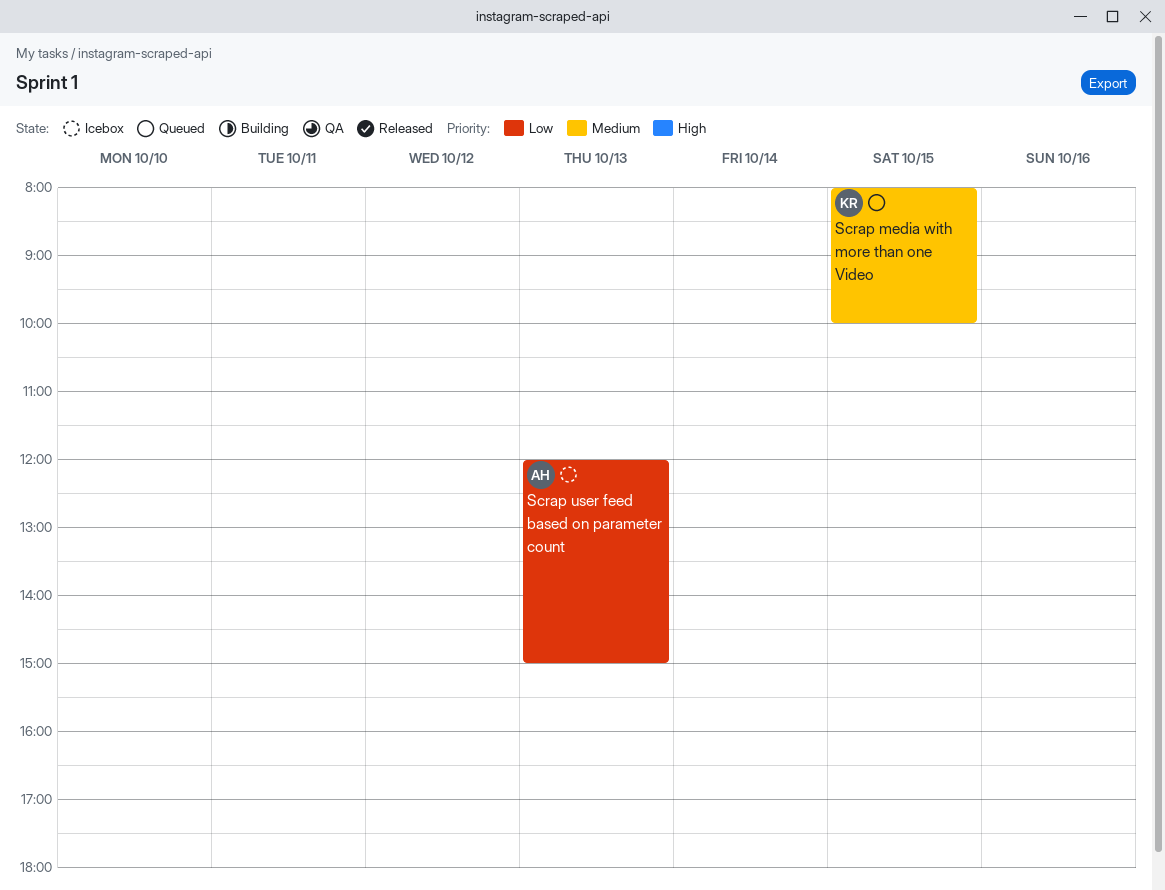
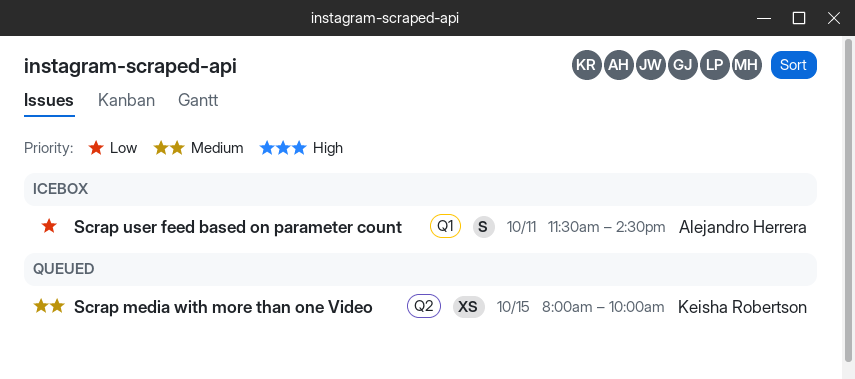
Scrap user feed based on parameter count, day: Oct 13 -> Oct 11
Scrap user feed based on parameter count, begins: 12:00 -> 11:30
Scrap user feed based on parameter count, ends: 15:00 -> 14:30

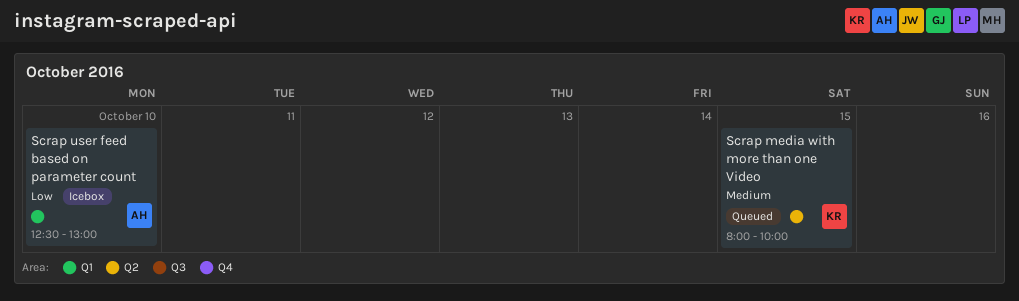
Scrap user feed based on parameter count, day: Oct 11 -> Oct 10
Scrap user feed based on parameter count, begins: 11:30 -> 12:30
Scrap user feed based on parameter count, ends: 14:30 -> 13:00

